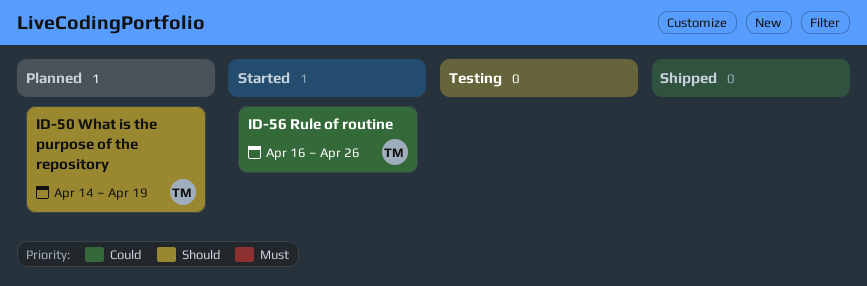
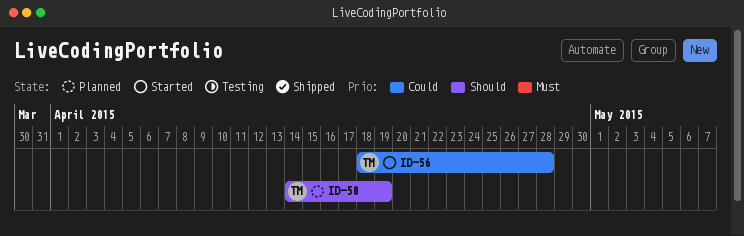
ID-56, start: Apr 16 -> Apr 18
ID-56, due: Apr 26 -> Apr 28

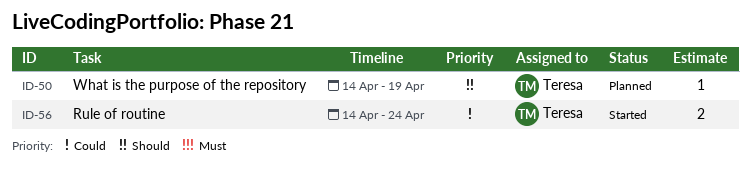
ID-56, start: Apr 18 -> Apr 14
ID-56, due: Apr 28 -> Apr 24

